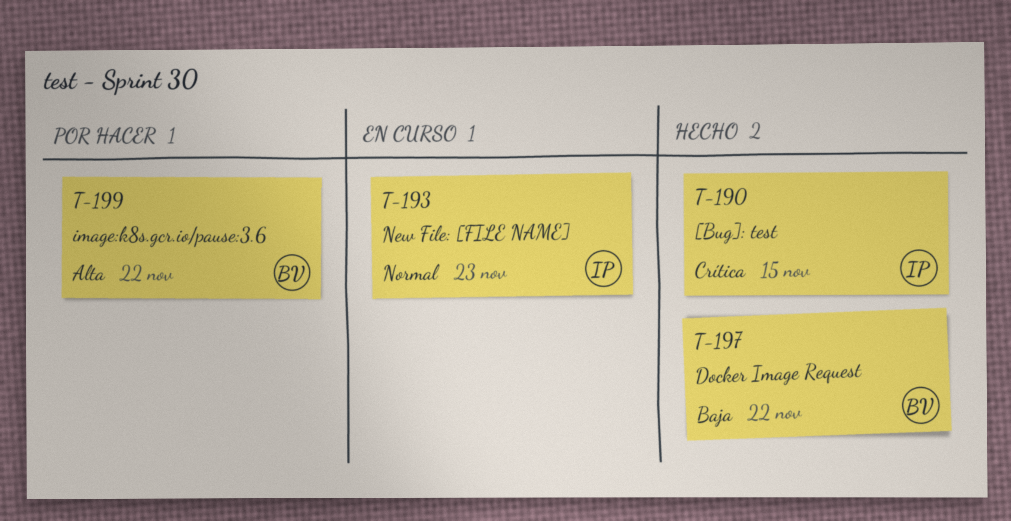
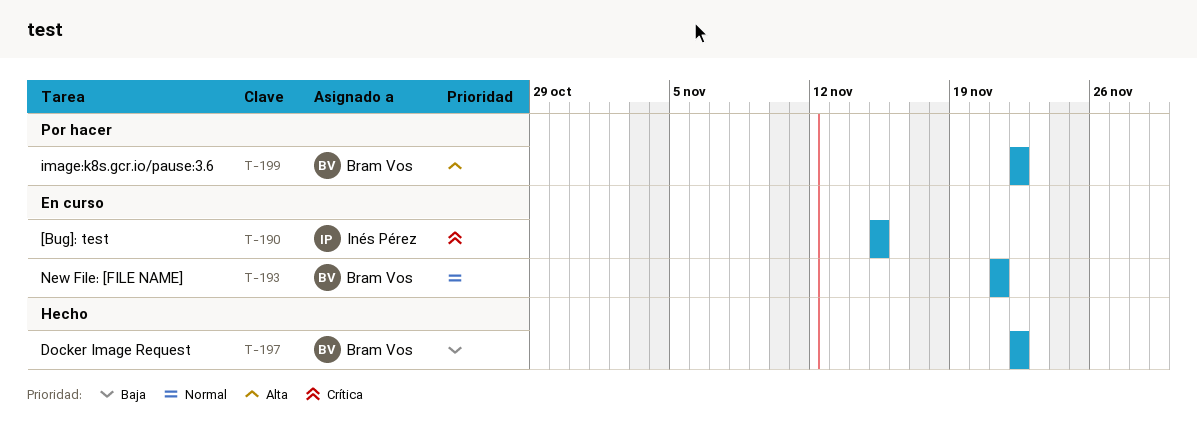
T-190, status: Hecho -> En curso
T-193, owner: Inés Pérez -> Bram Vos
T-193, due: Nov 23 -> Nov 21

